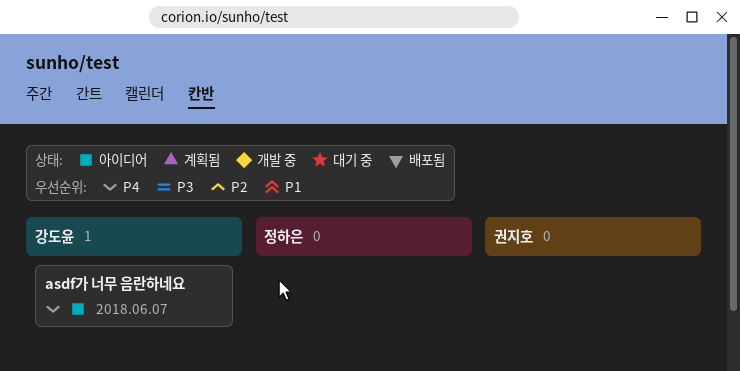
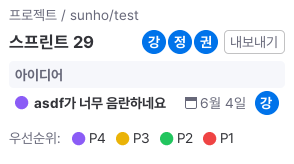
asdf가 너무 음란하네요, due: Jun 7 -> Jun 4

